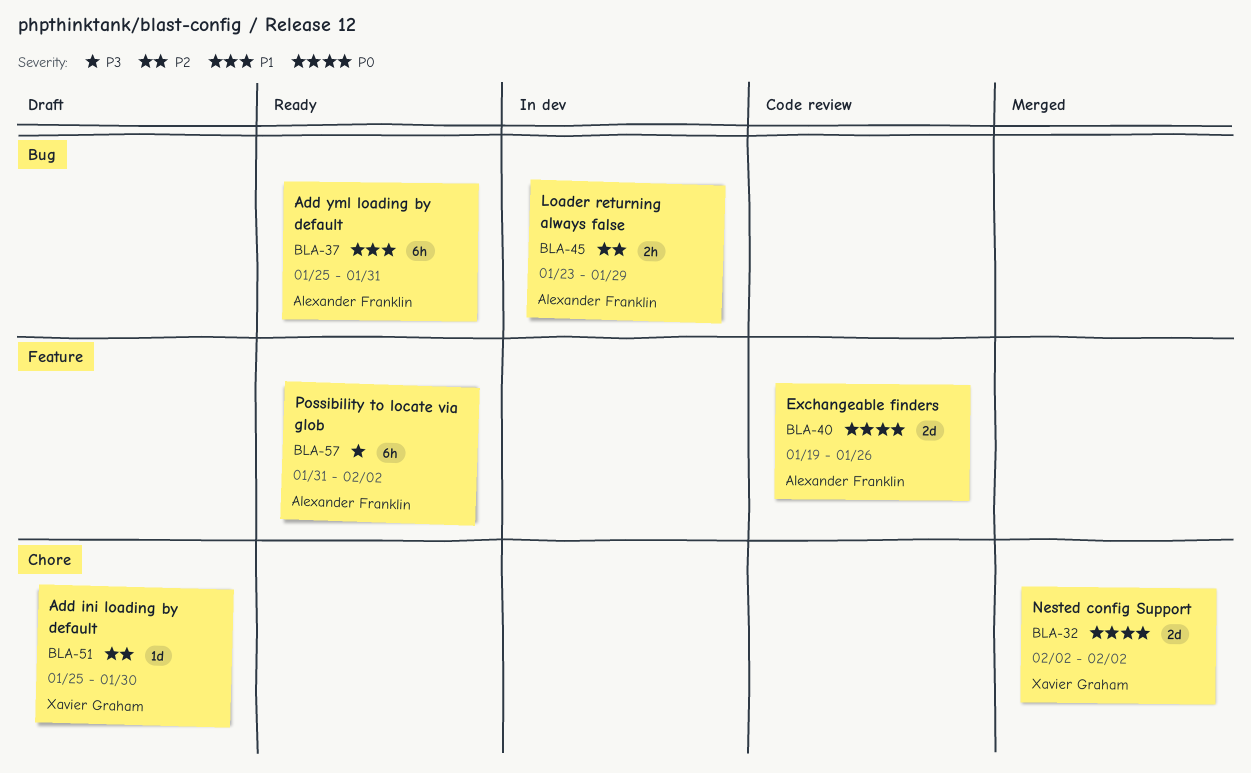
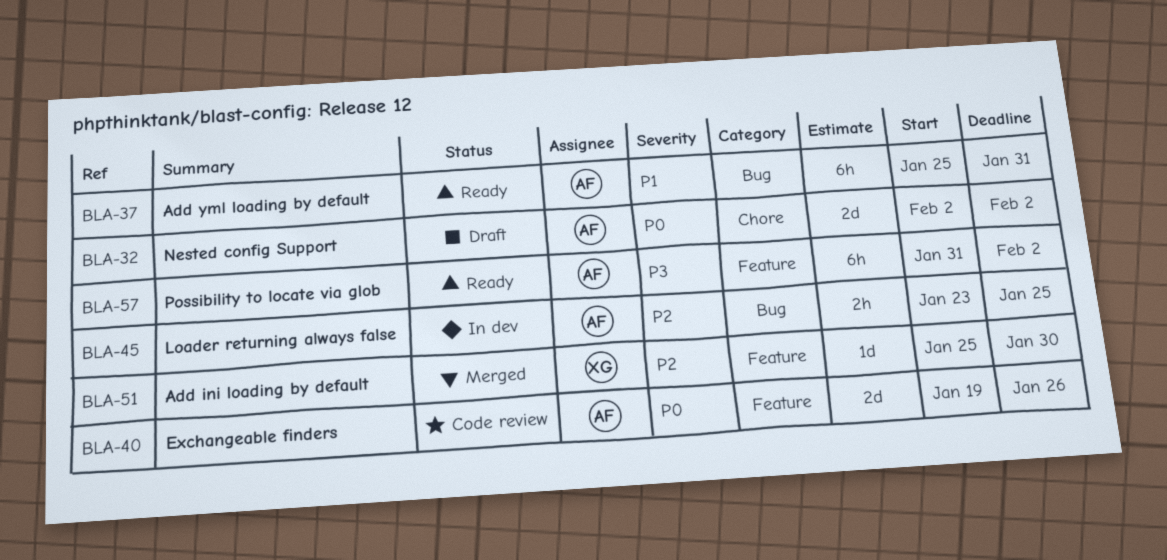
BLA-32, status: Merged -> Draft
BLA-32, owner: Xavier Graham -> Alexander Franklin
BLA-45, due: Jan 29 -> Jan 25
BLA-51, status: Draft -> Merged
BLA-51, label: Chore -> Feature

